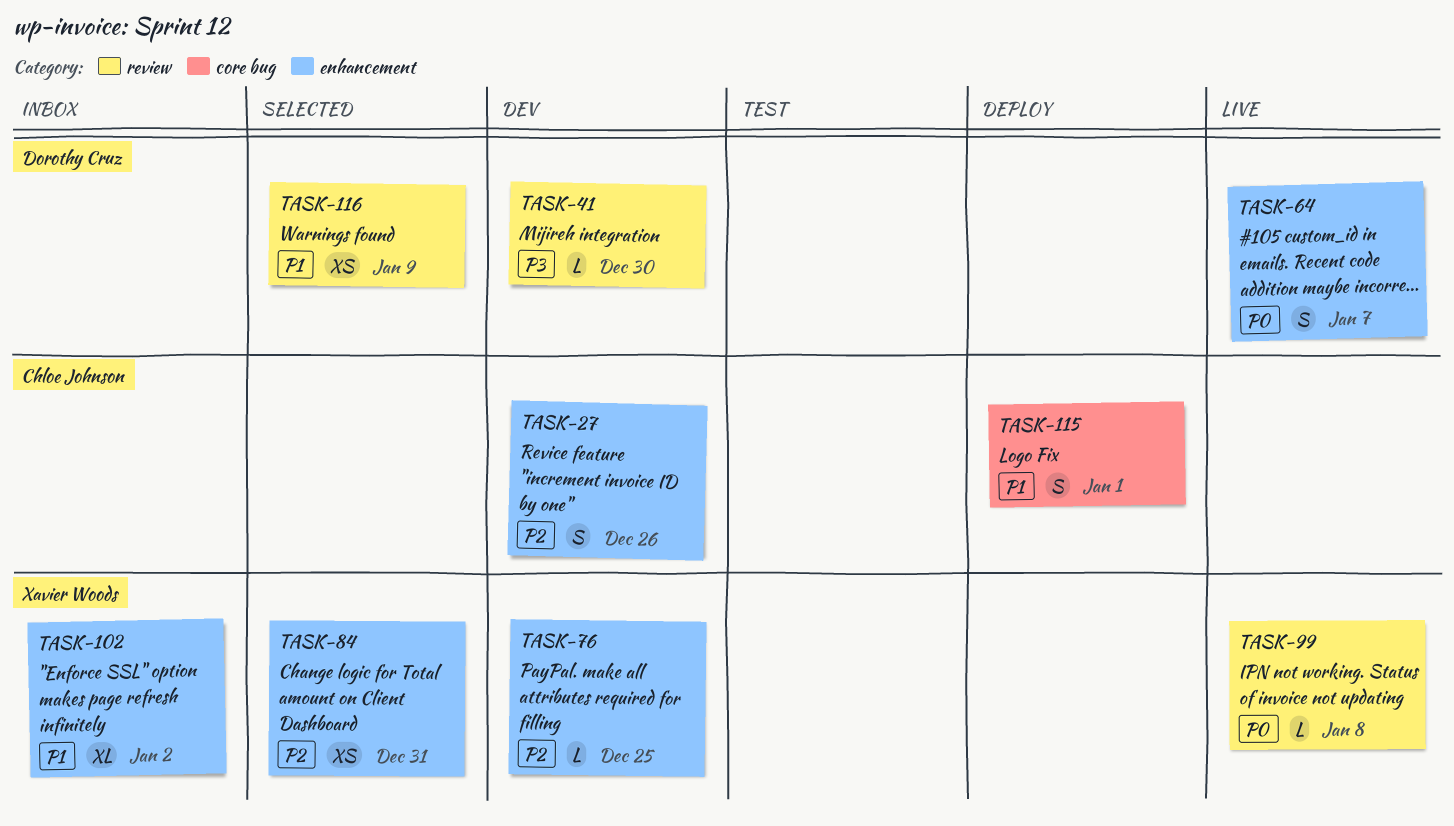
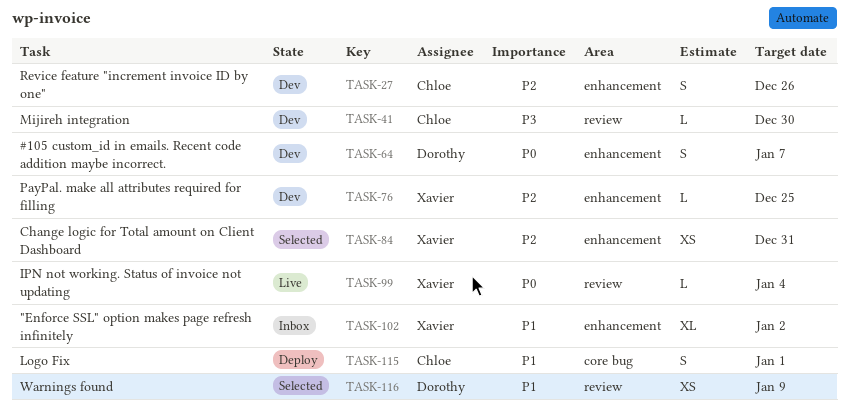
TASK-41, owner: Dorothy Cruz -> Chloe Johnson
TASK-64, status: Live -> Dev
TASK-99, due: Jan 8 -> Jan 4

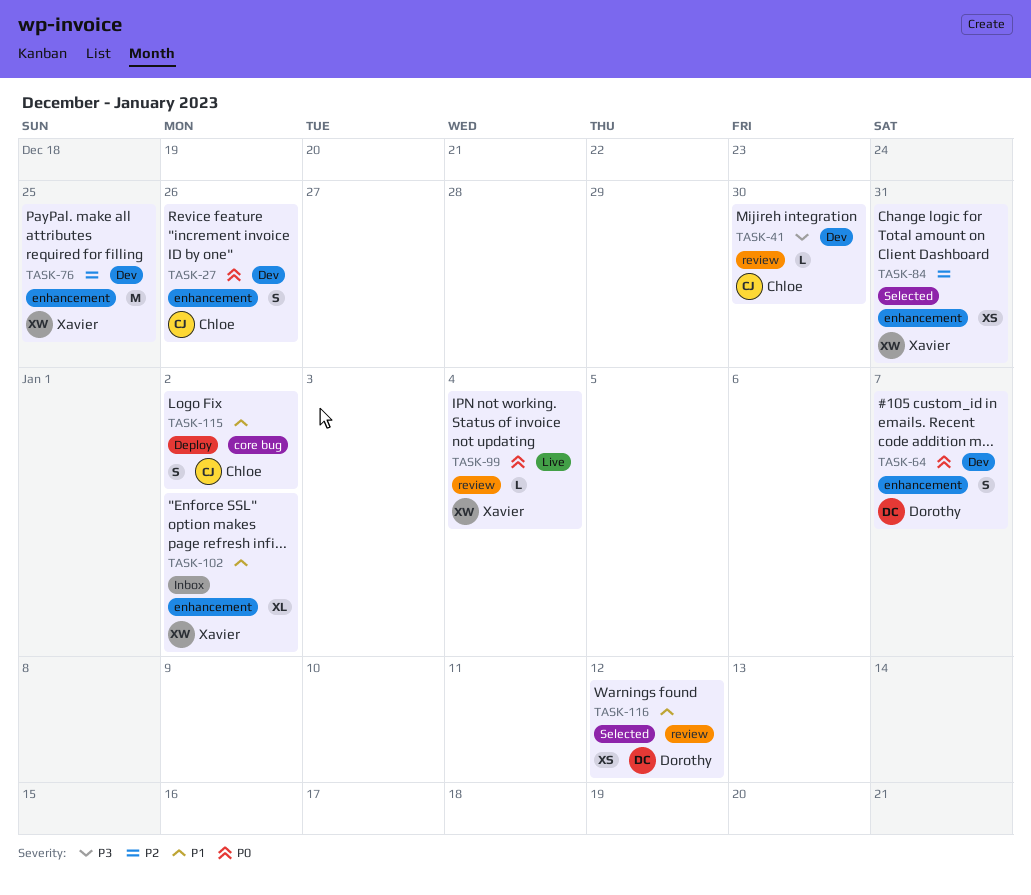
TASK-27, priority: P2 -> P0
TASK-76, estimate: L -> M
TASK-115, due: Jan 1 -> Jan 2
TASK-116, due: Jan 9 -> Jan 12

